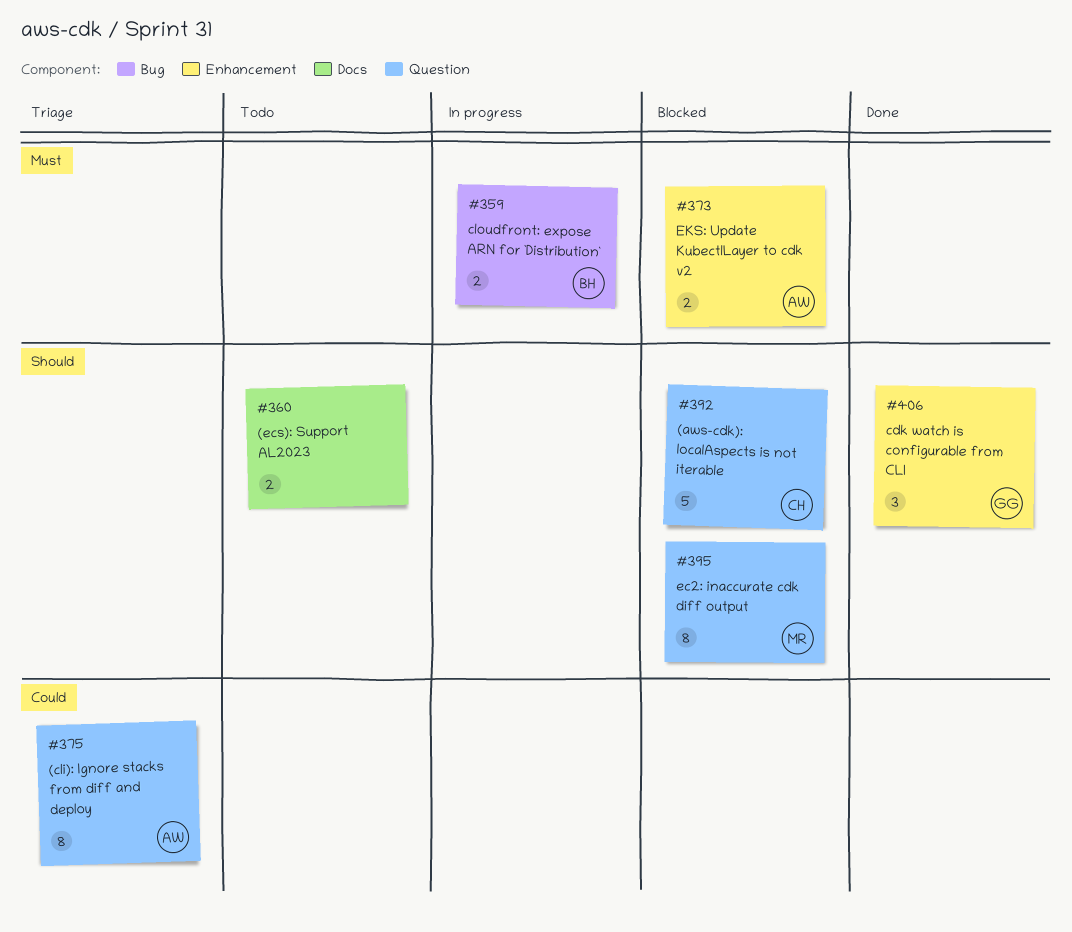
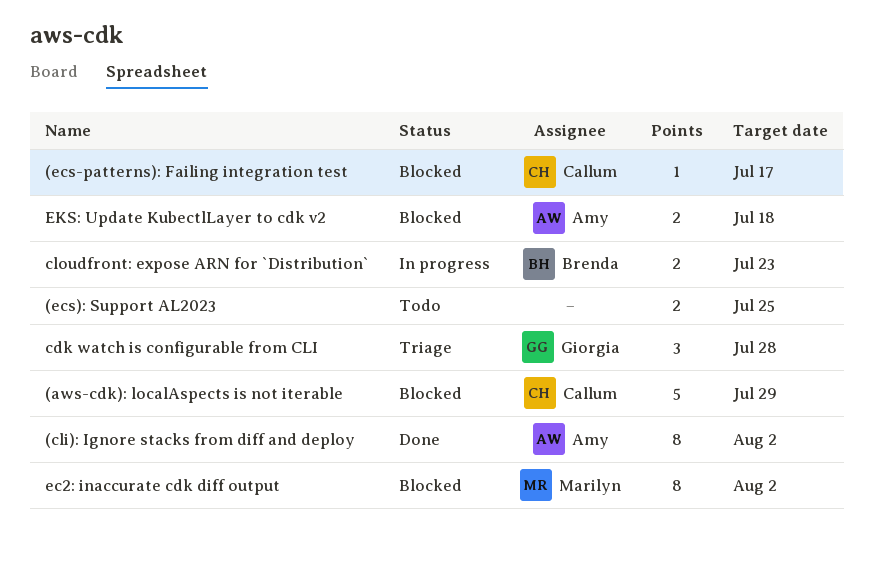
(cli): Ignore stacks from diff and deploy, status: Triage -> Done
(ecs-patterns): Failing integration test: none -> present
cdk watch is configurable from CLI, status: Done -> Triage

